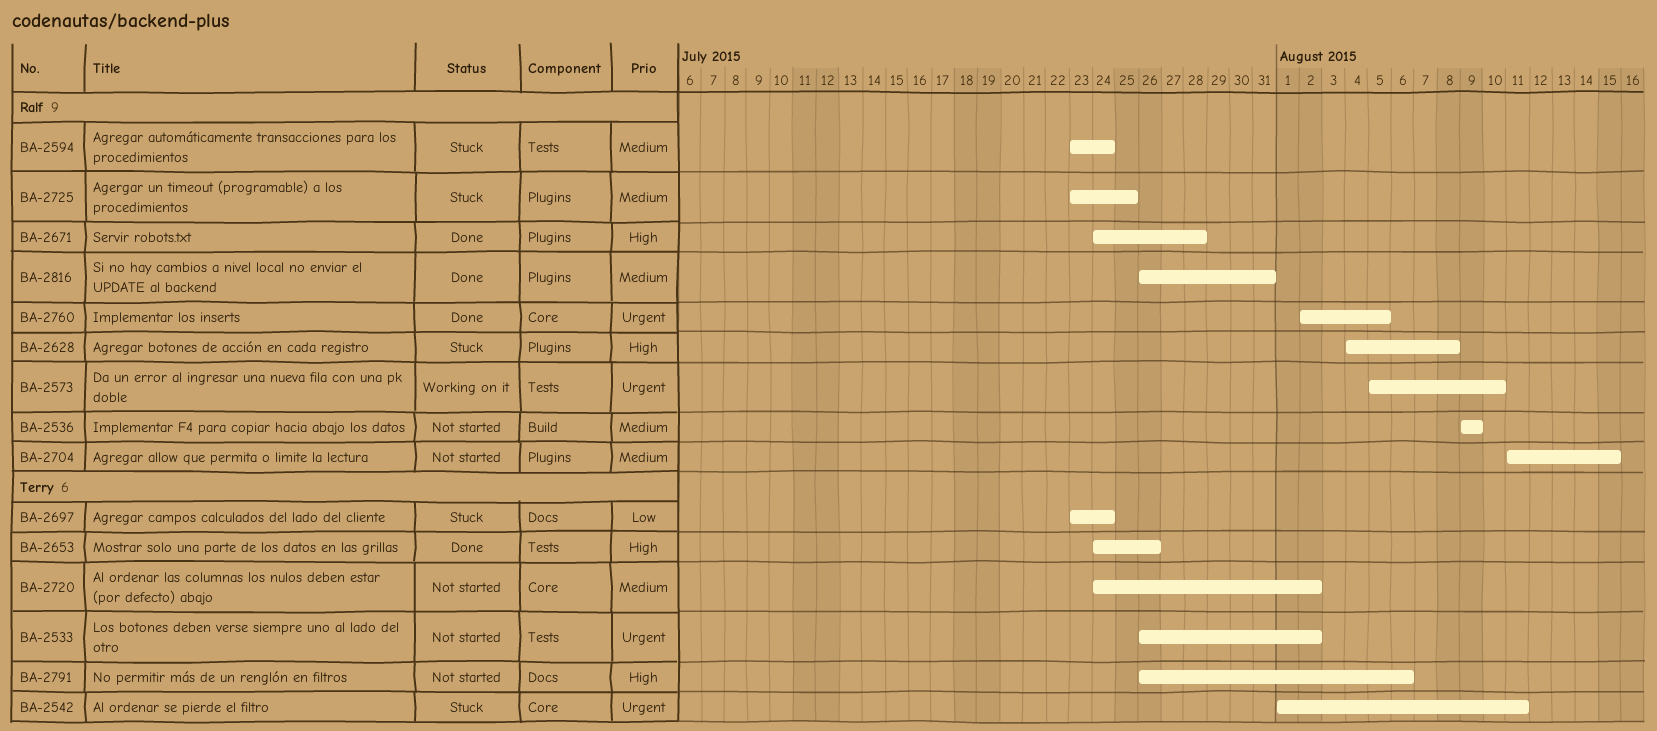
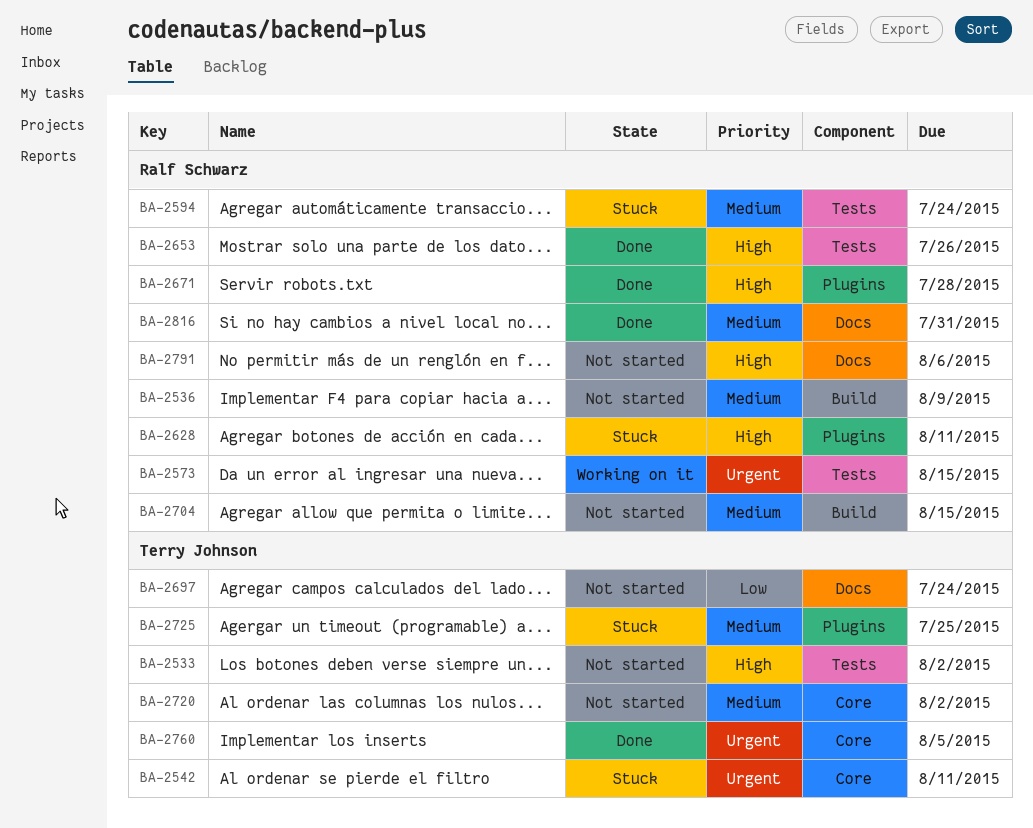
BA-2533, priority: Urgent -> High
BA-2573, due: Aug 10 -> Aug 15
BA-2628, due: Aug 8 -> Aug 11
BA-2653, owner: Terry Johnson -> Ralf Schwarz
BA-2697, status: Stuck -> Not started
BA-2704, label: Plugins -> Build
BA-2725, owner: Ralf Schwarz -> Terry Johnson
BA-2760, owner: Ralf Schwarz -> Terry Johnson
BA-2791, owner: Terry Johnson -> Ralf Schwarz
BA-2816, label: Plugins -> Docs

